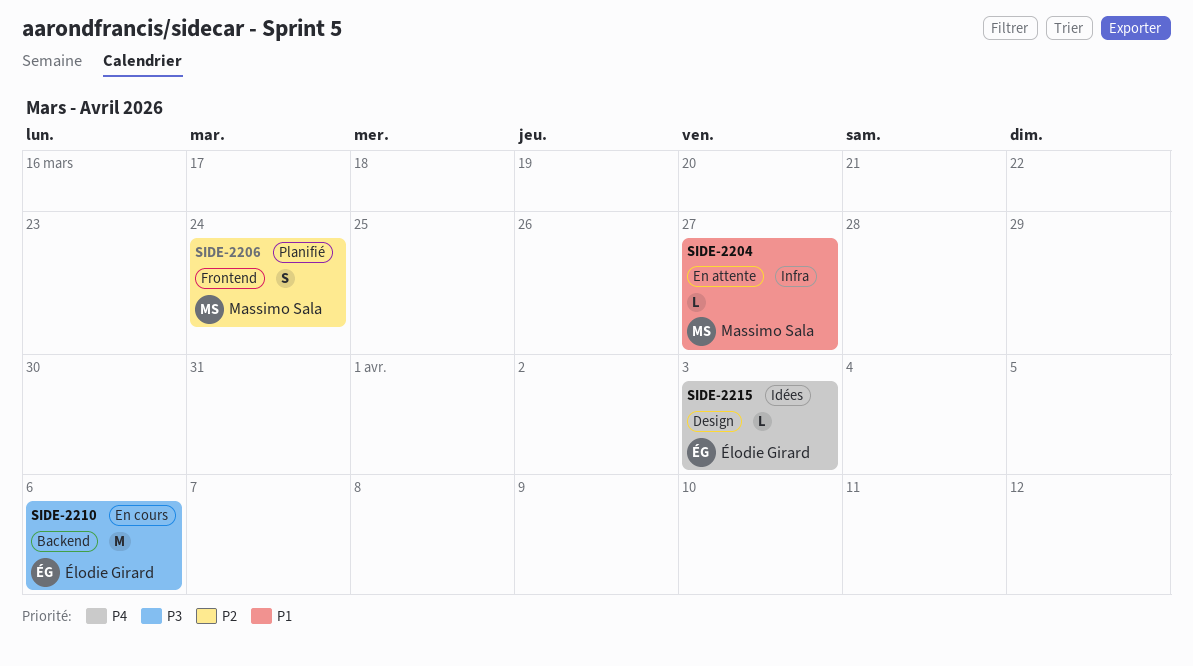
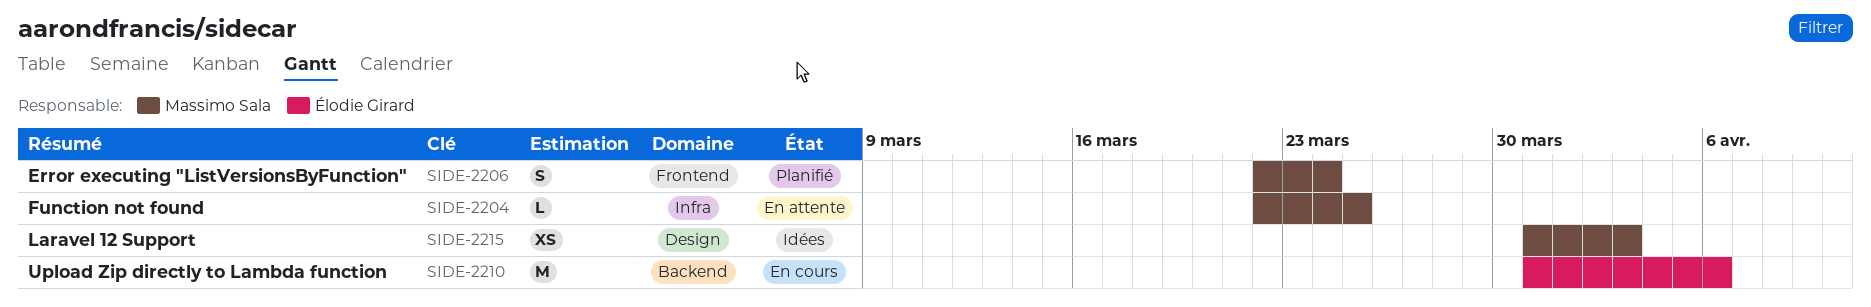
SIDE-2204, due: Mar 27 -> Mar 25
SIDE-2215, owner: Élodie Girard -> Massimo Sala
SIDE-2215, estimate: L -> XS

